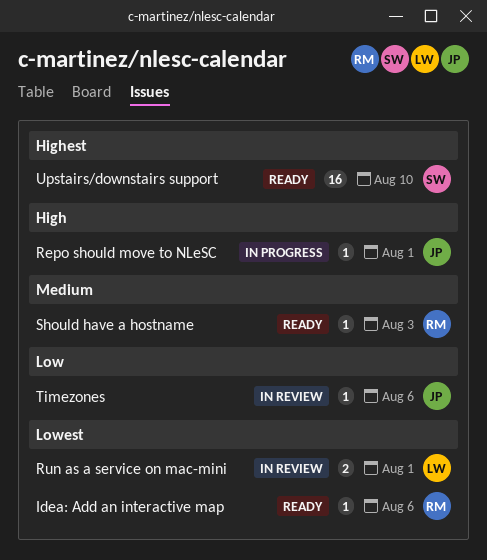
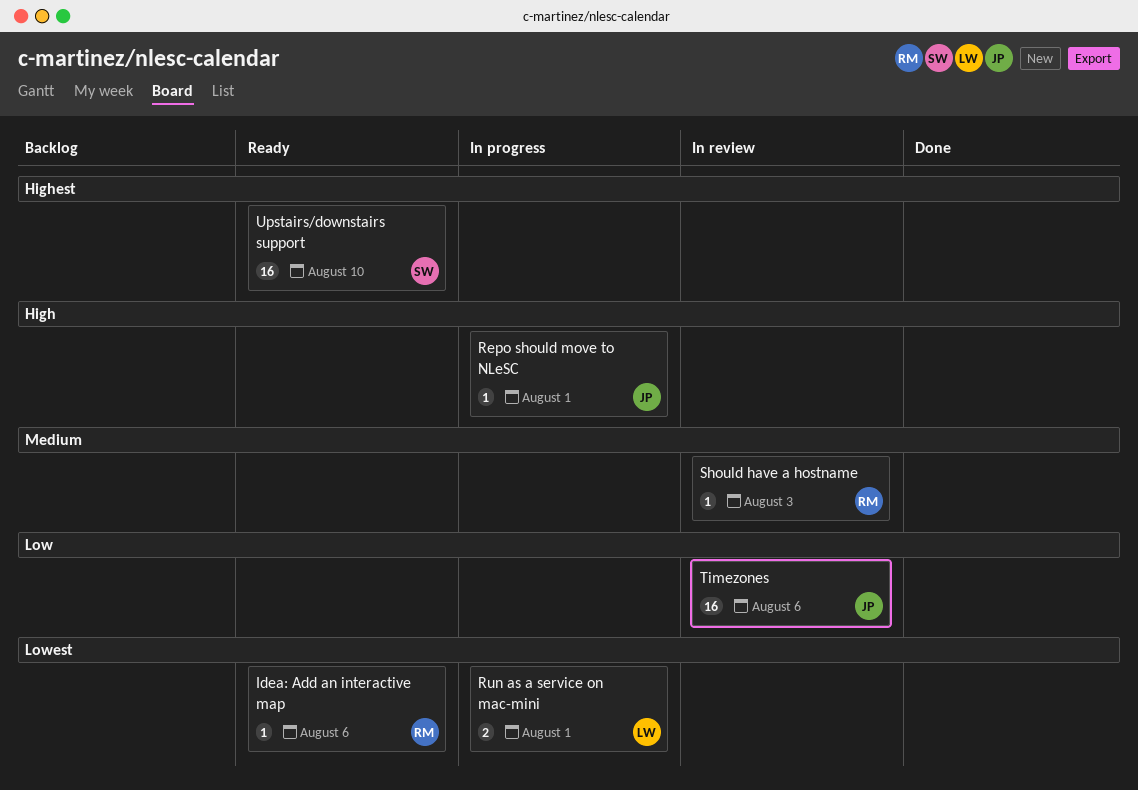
Run as a service on mac-mini, status: In review -> In progress
Should have a hostname, status: Ready -> In review
Timezones, estimate: 1 -> 16

